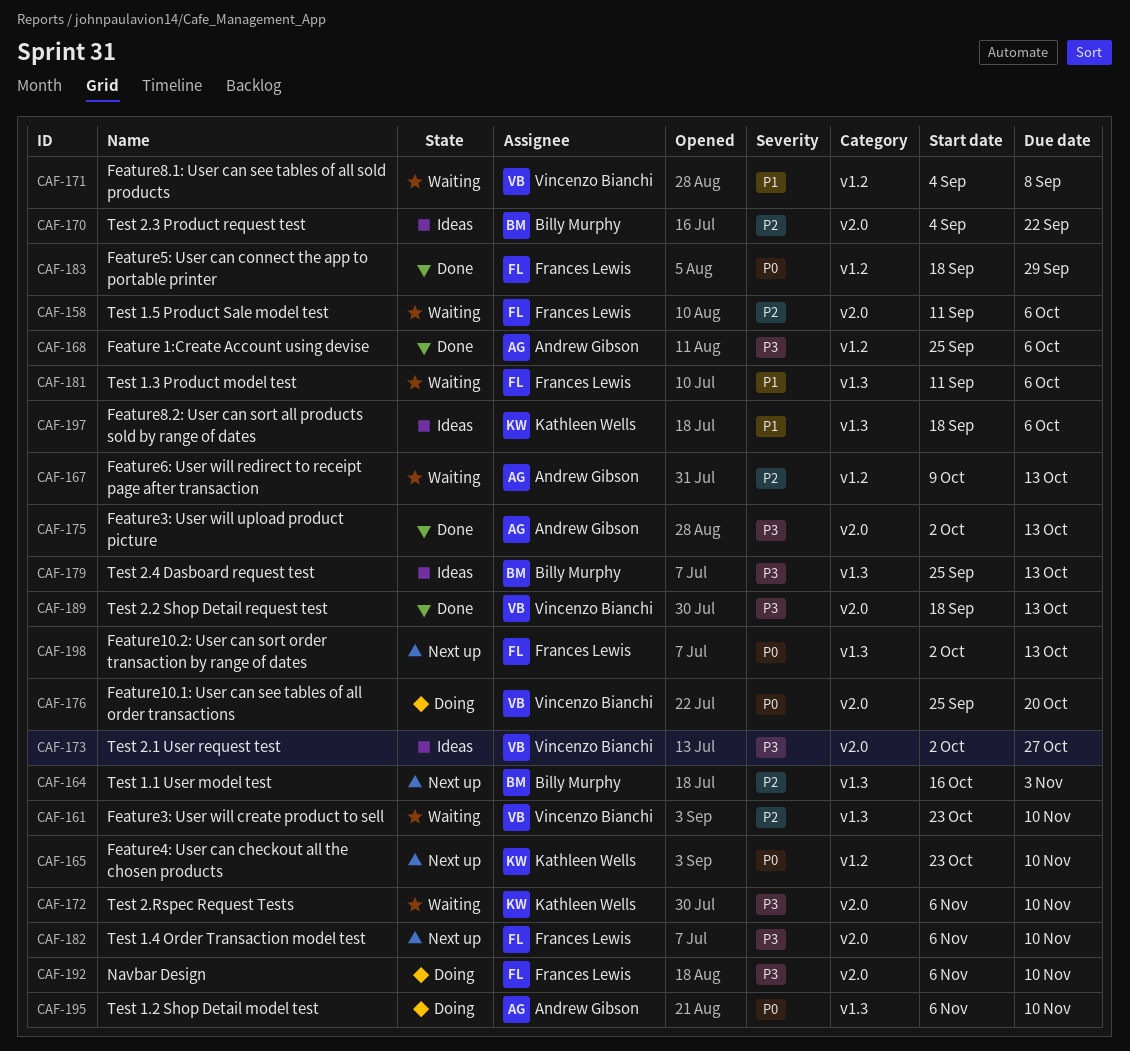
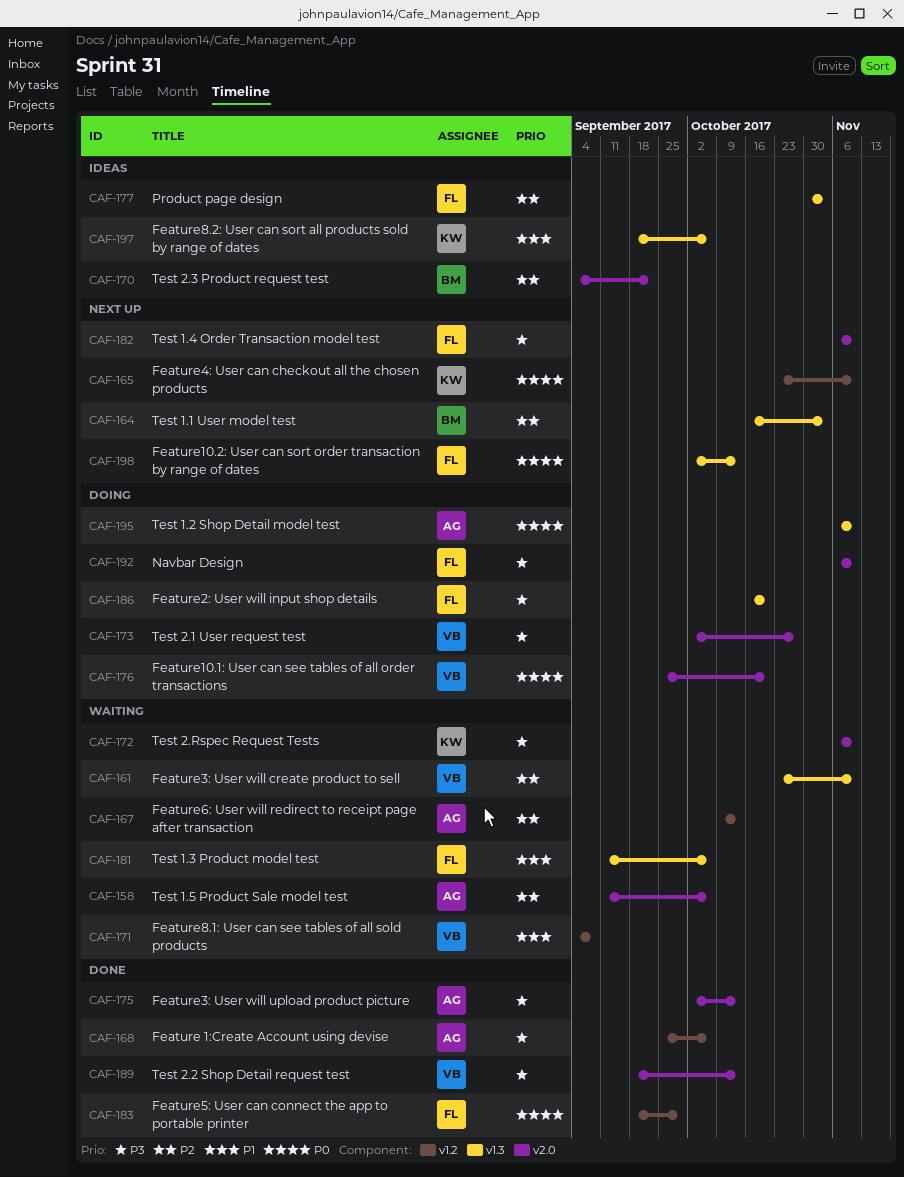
CAF-158, owner: Frances Lewis -> Andrew Gibson
CAF-173, status: Ideas -> Doing
CAF-177: none -> present
CAF-179: present -> none
CAF-186: none -> present

